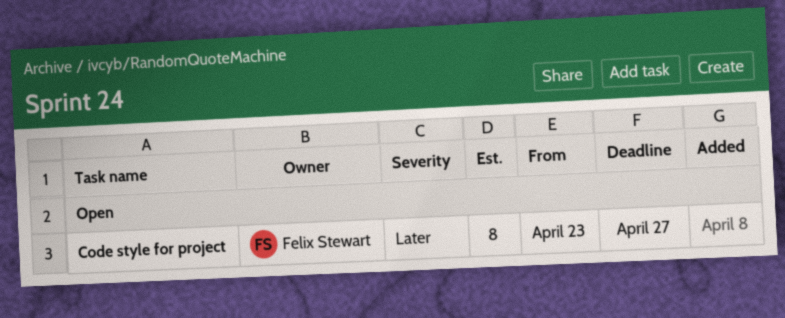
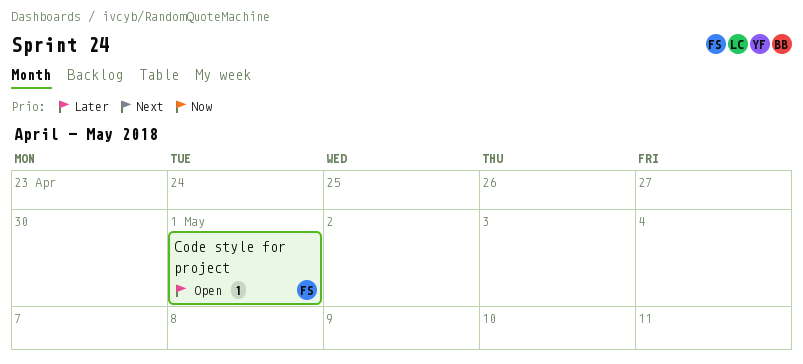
Code style for project, estimate: 8 -> 1
Code style for project, due: Apr 27 -> May 1

